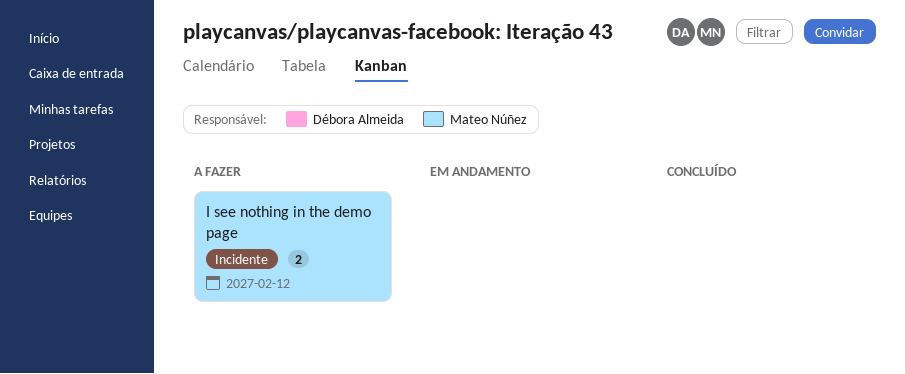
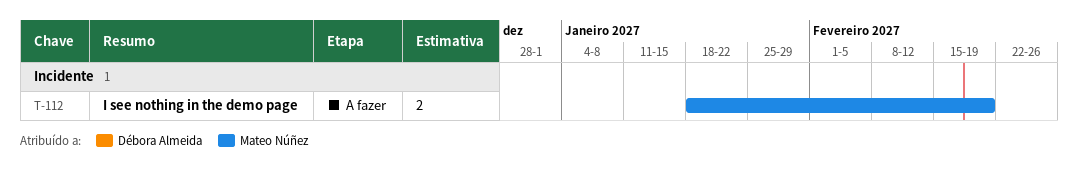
I see nothing in the demo page, due: Feb 12 -> Feb 19

